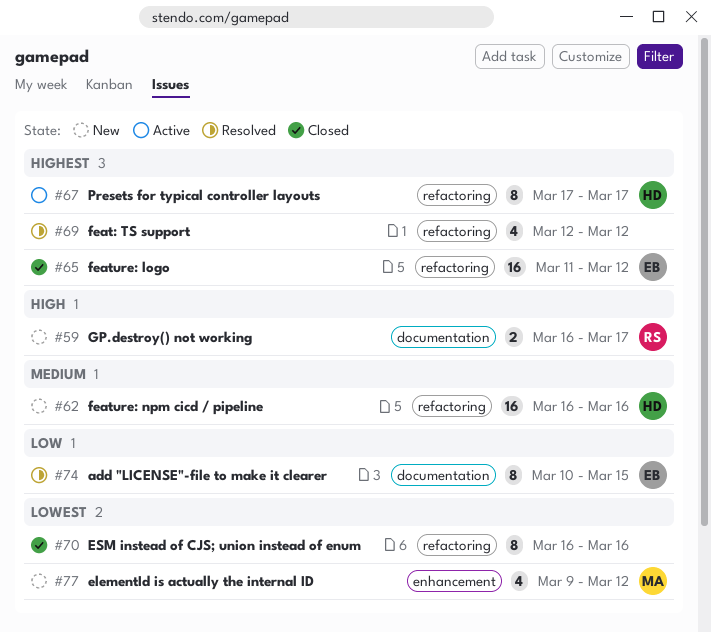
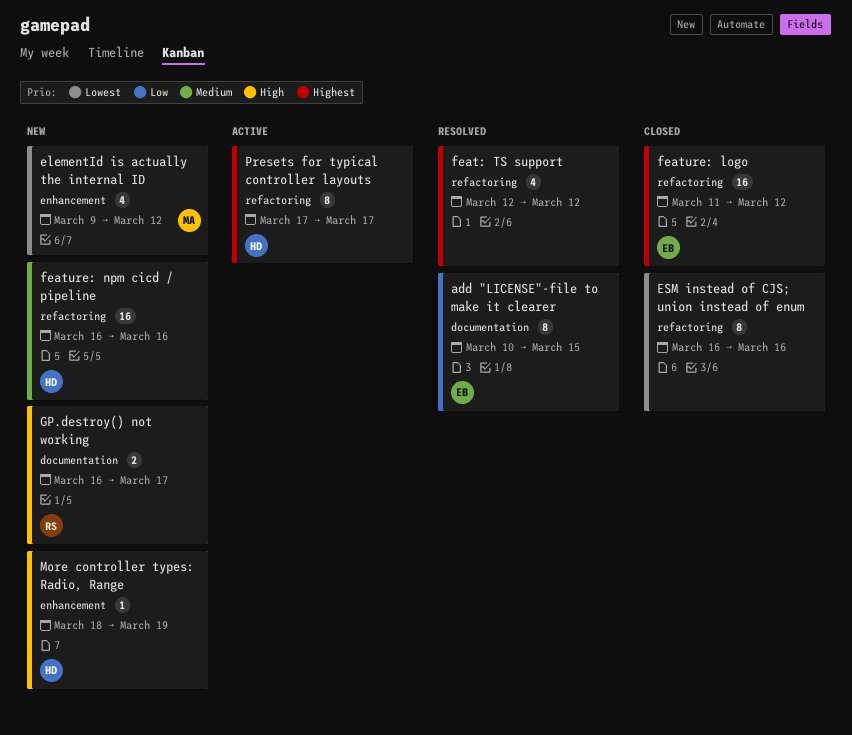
More controller types: Radio, Range: none -> present

